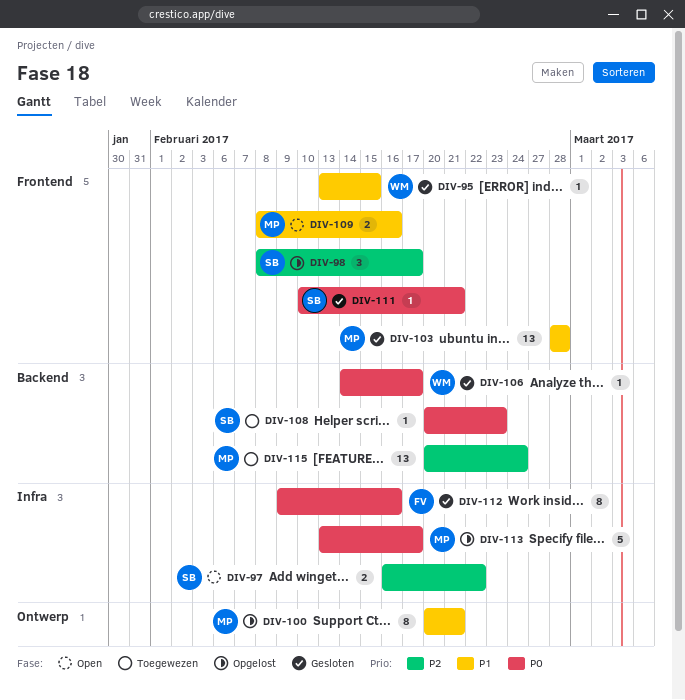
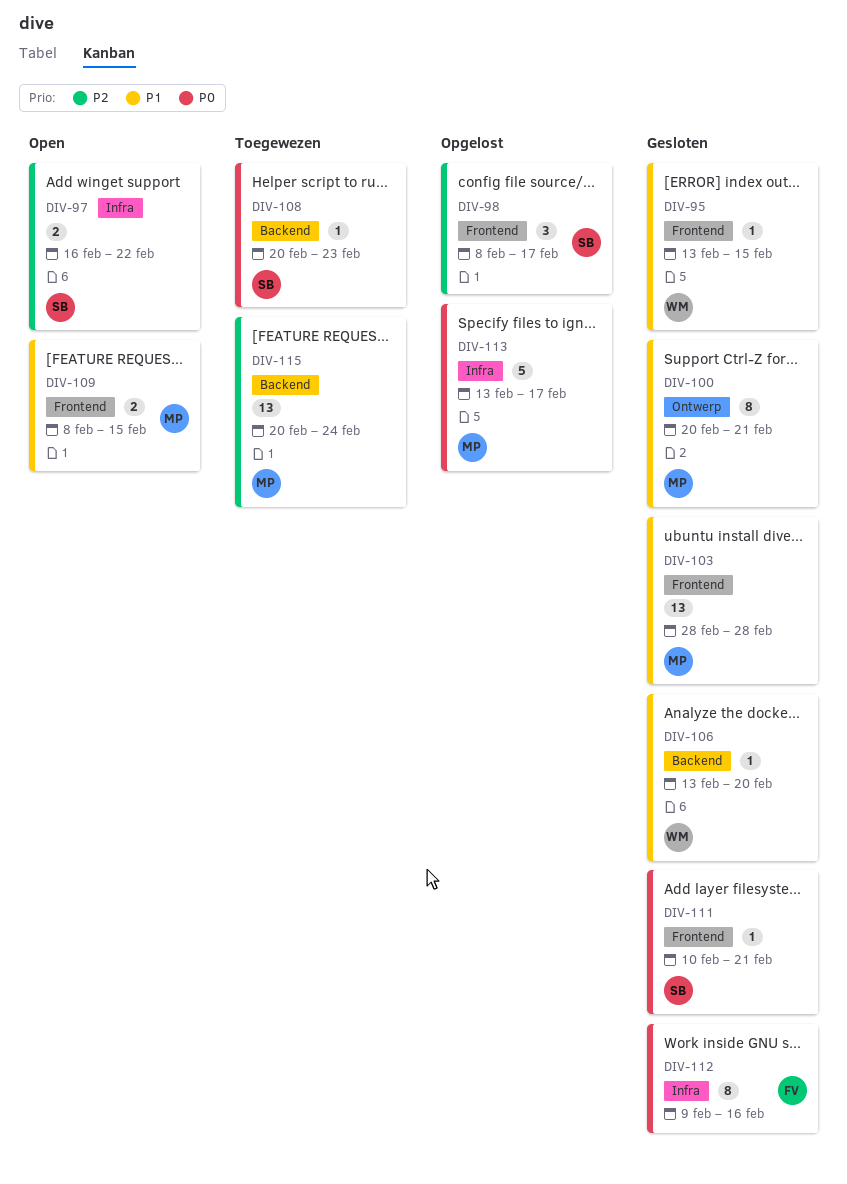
DIV-100, status: Opgelost -> Gesloten
DIV-106, priority: P0 -> P1
DIV-106, start: Feb 14 -> Feb 13
DIV-106, due: Feb 17 -> Feb 20
DIV-109, due: Feb 16 -> Feb 15

